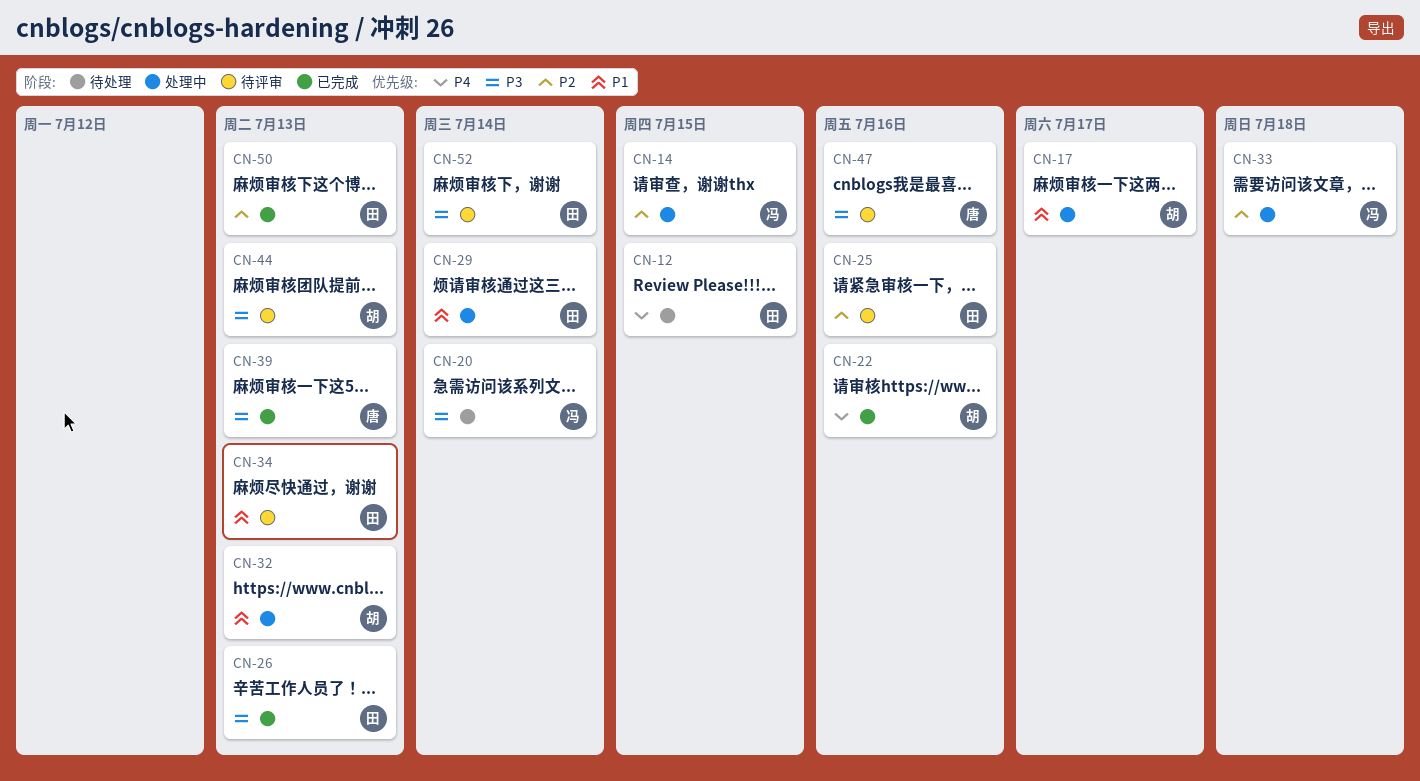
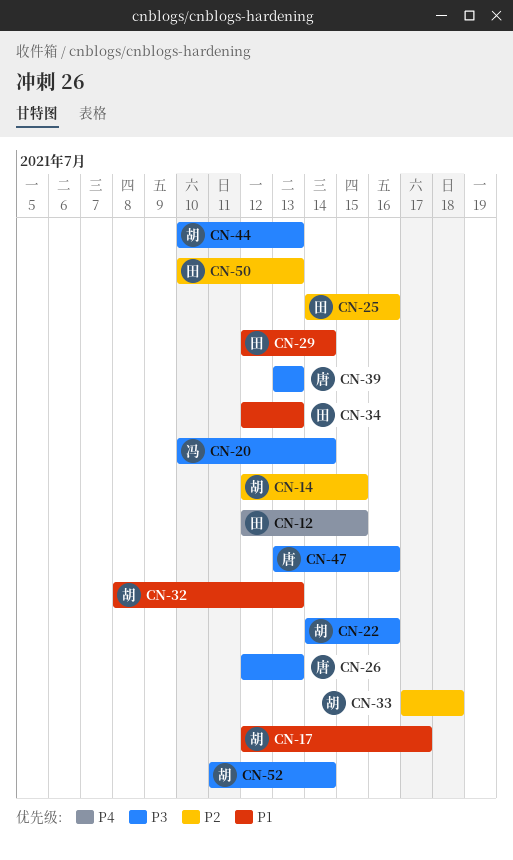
CN-14, owner: 冯 -> 胡
CN-22, priority: P4 -> P3
CN-26, owner: 田 -> 唐
CN-33, owner: 冯 -> 胡
CN-52, owner: 田 -> 胡

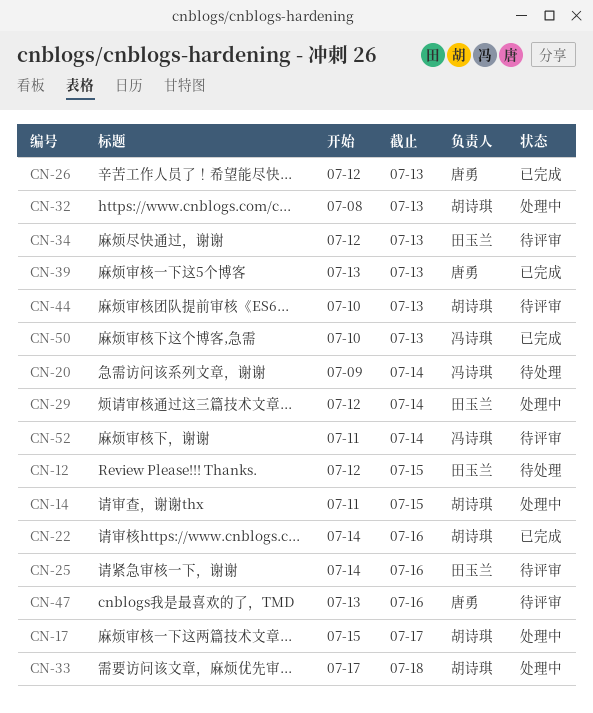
CN-14, start: Jul 12 -> Jul 11
CN-17, start: Jul 12 -> Jul 15
CN-20, start: Jul 10 -> Jul 9
CN-50, owner: 田玉兰 -> 冯诗琪
CN-52, owner: 胡诗琪 -> 冯诗琪

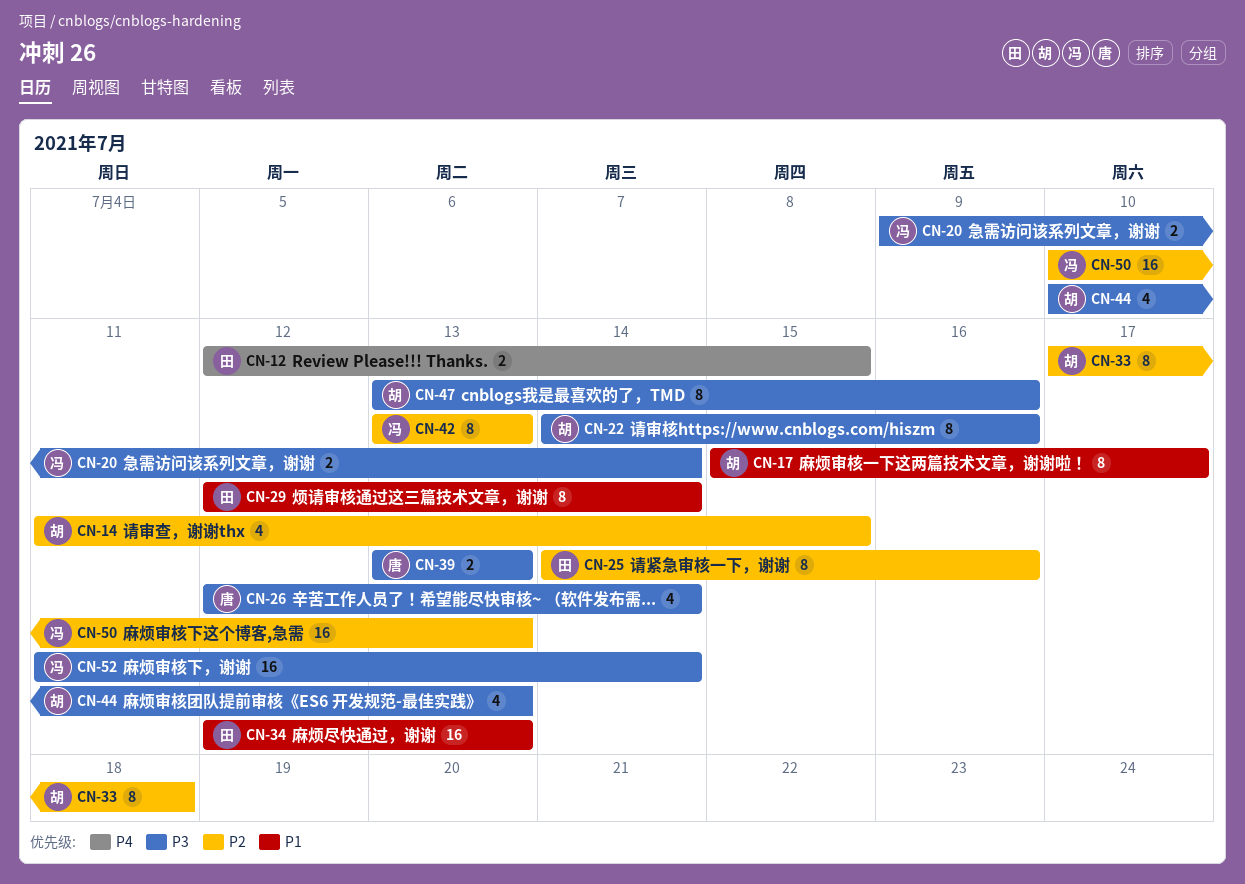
CN-26, due: Jul 13 -> Jul 14
CN-32: present -> none
CN-42: none -> present
CN-47, owner: 唐勇 -> 胡诗琪

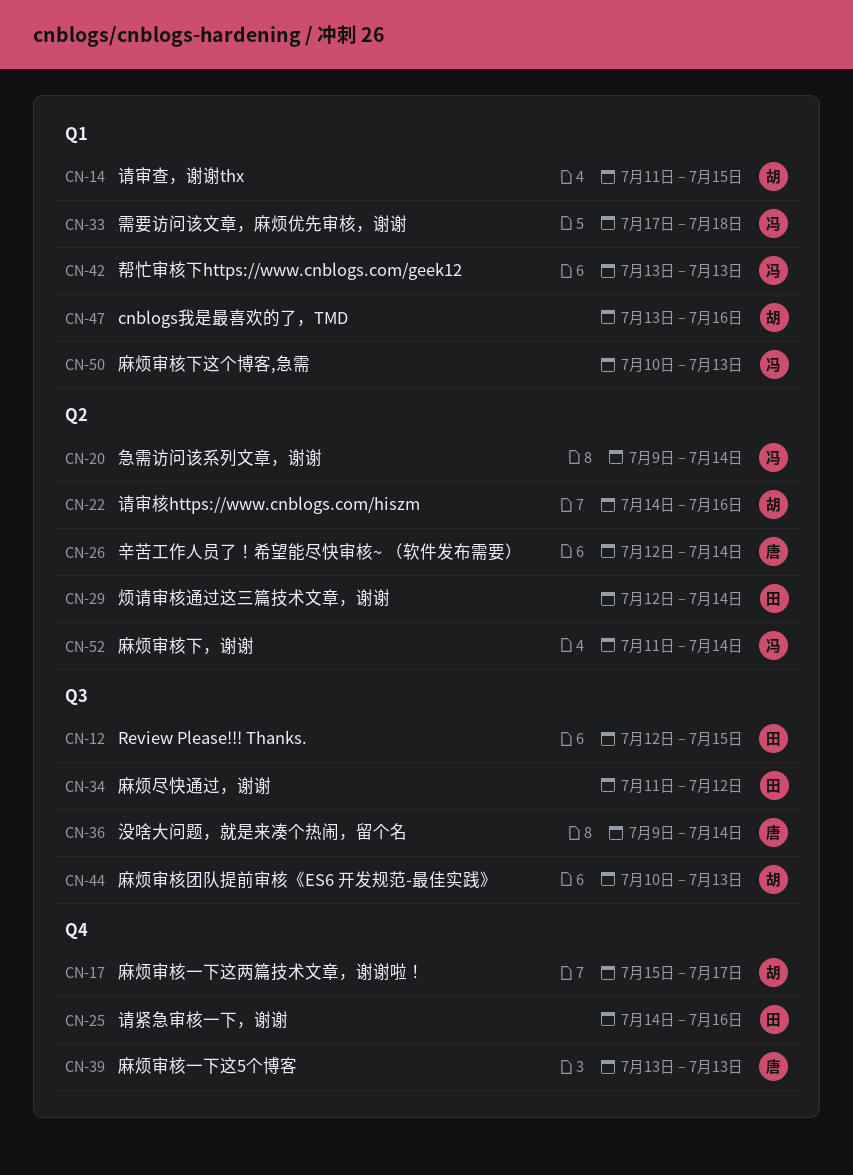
CN-33, owner: 胡 -> 冯
CN-34, start: Jul 12 -> Jul 11
CN-34, due: Jul 13 -> Jul 12
CN-36: none -> present

